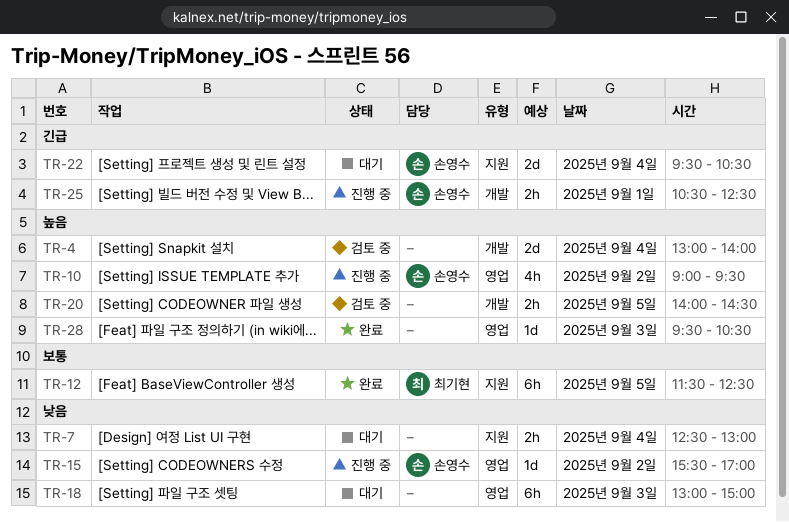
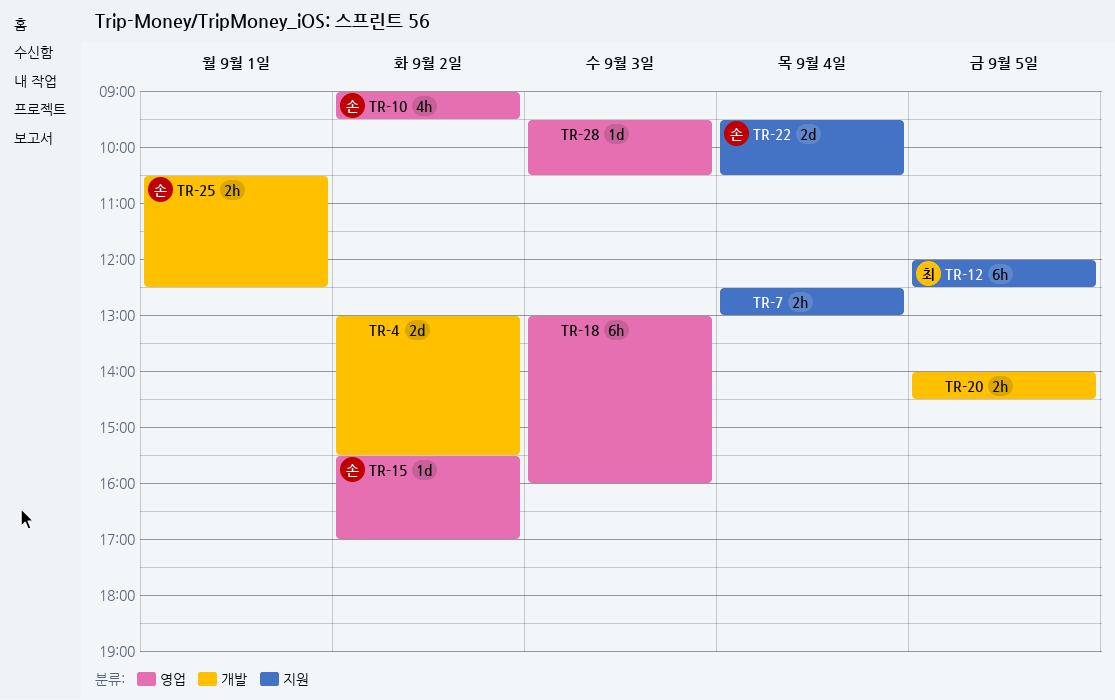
TR-4, day: Sep 4 -> Sep 2
TR-4, ends: 14:00 -> 15:30
TR-12, begins: 11:30 -> 12:00
TR-18, ends: 15:00 -> 16:00

